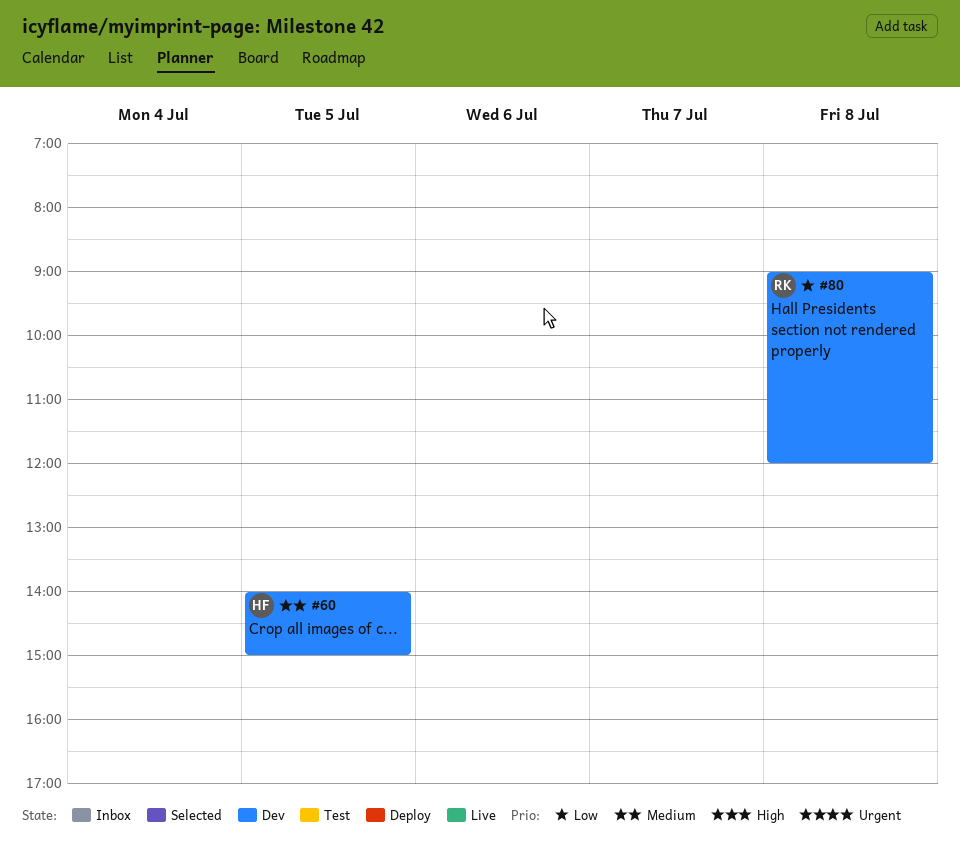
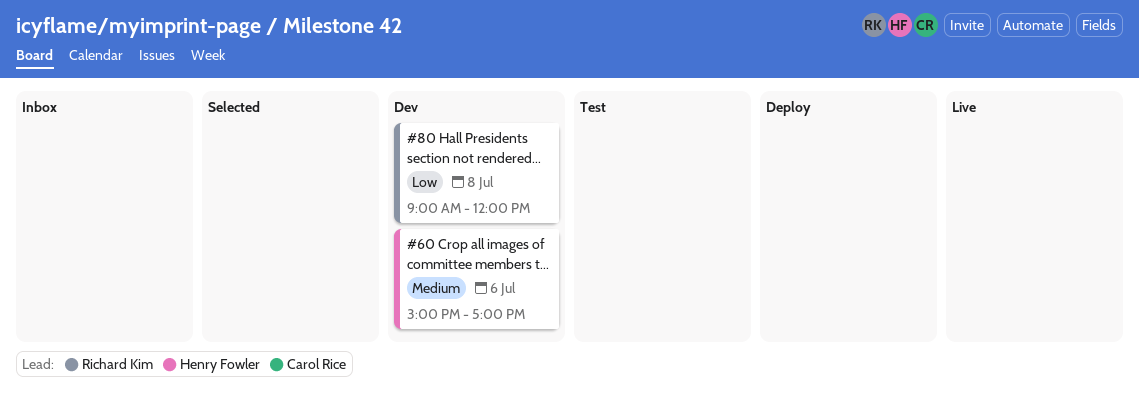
#60, day: Jul 5 -> Jul 6
#60, begins: 14:00 -> 15:00
#60, ends: 15:00 -> 17:00

